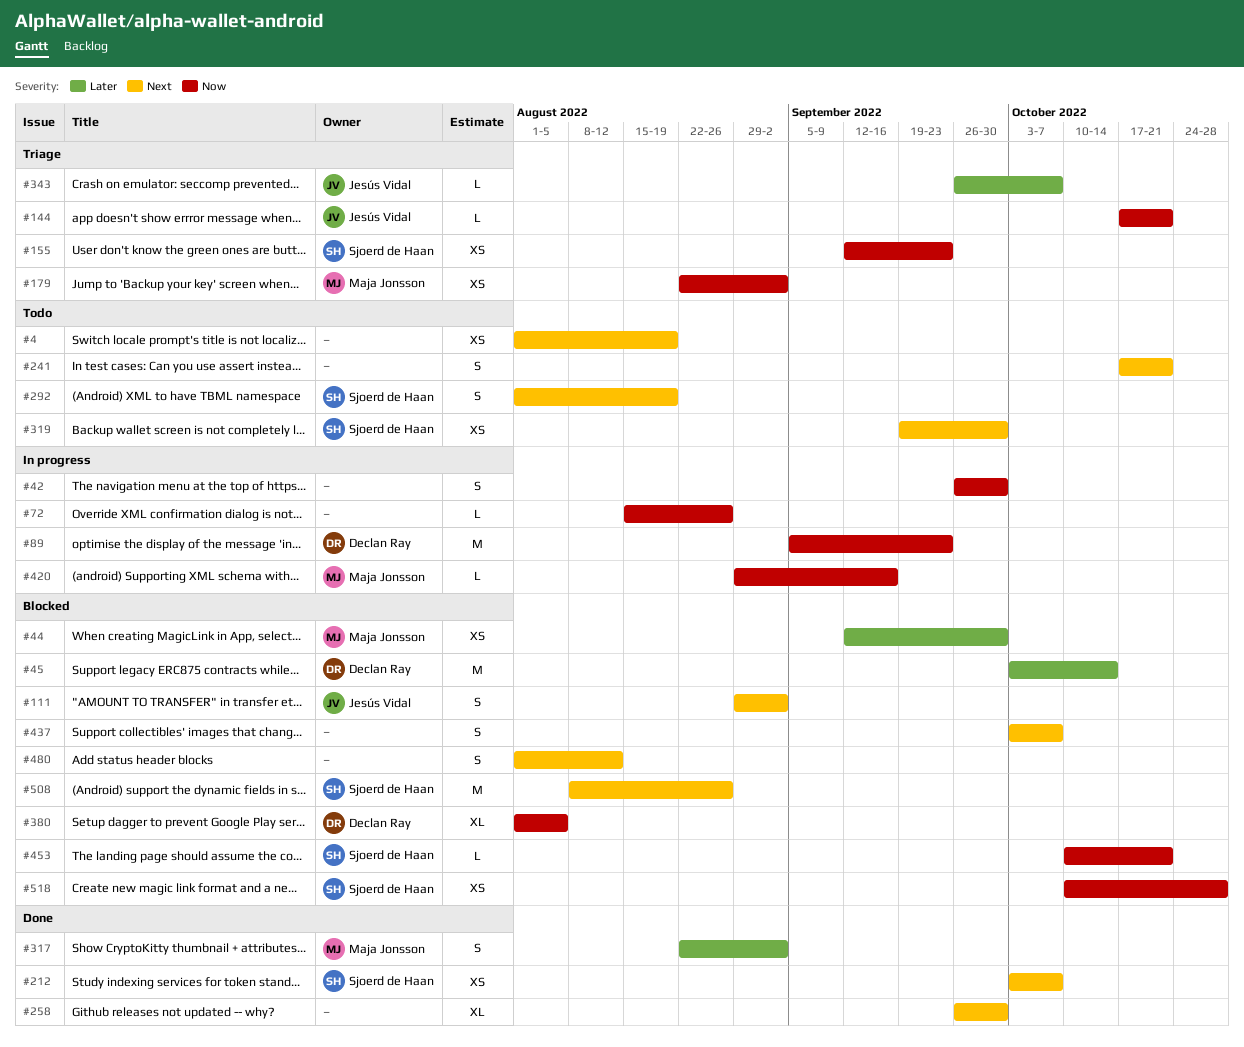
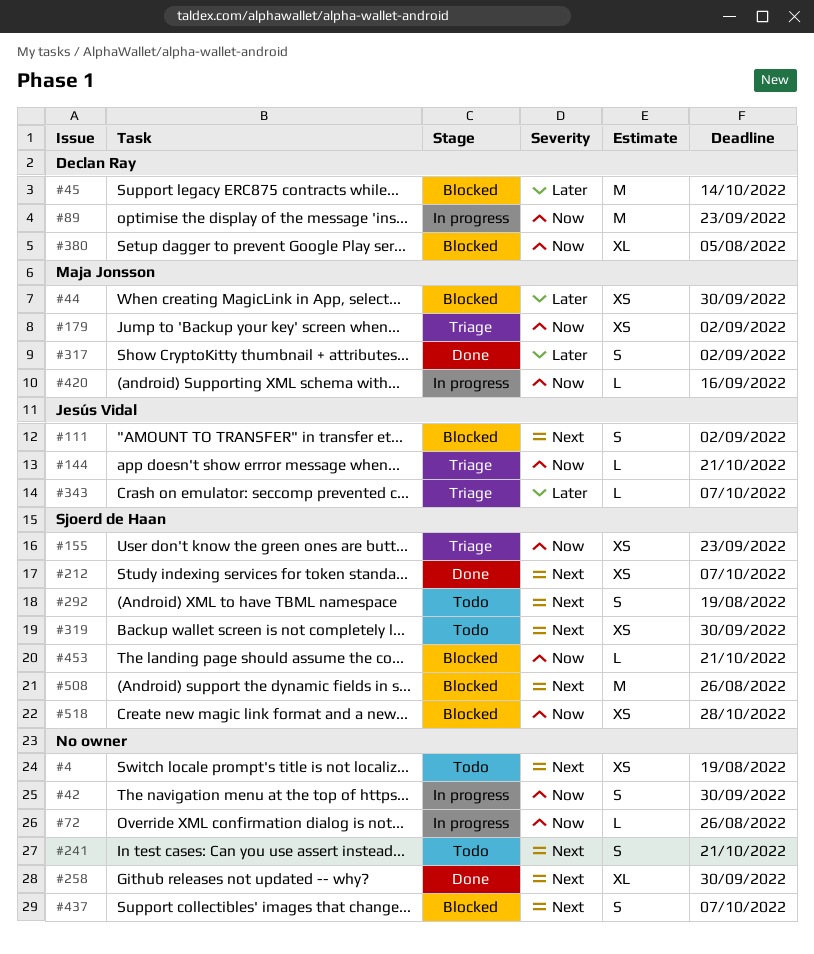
#480: present -> none

